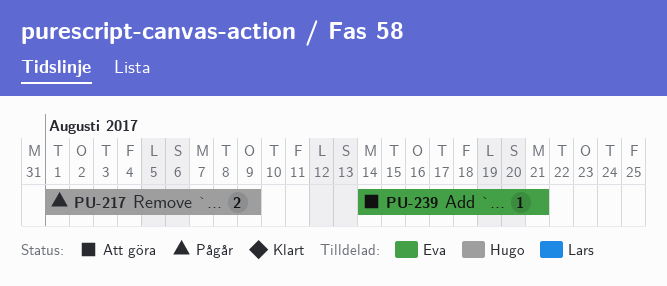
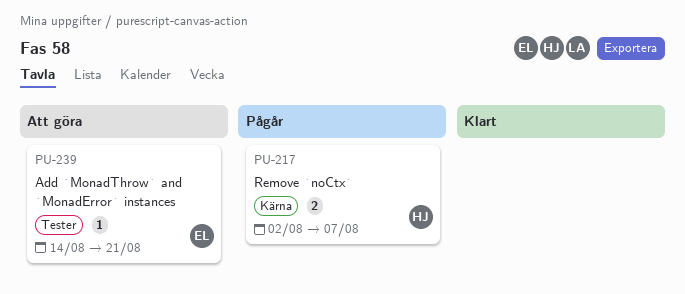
PU-217, start: Aug 1 -> Aug 2
PU-217, due: Aug 9 -> Aug 7

